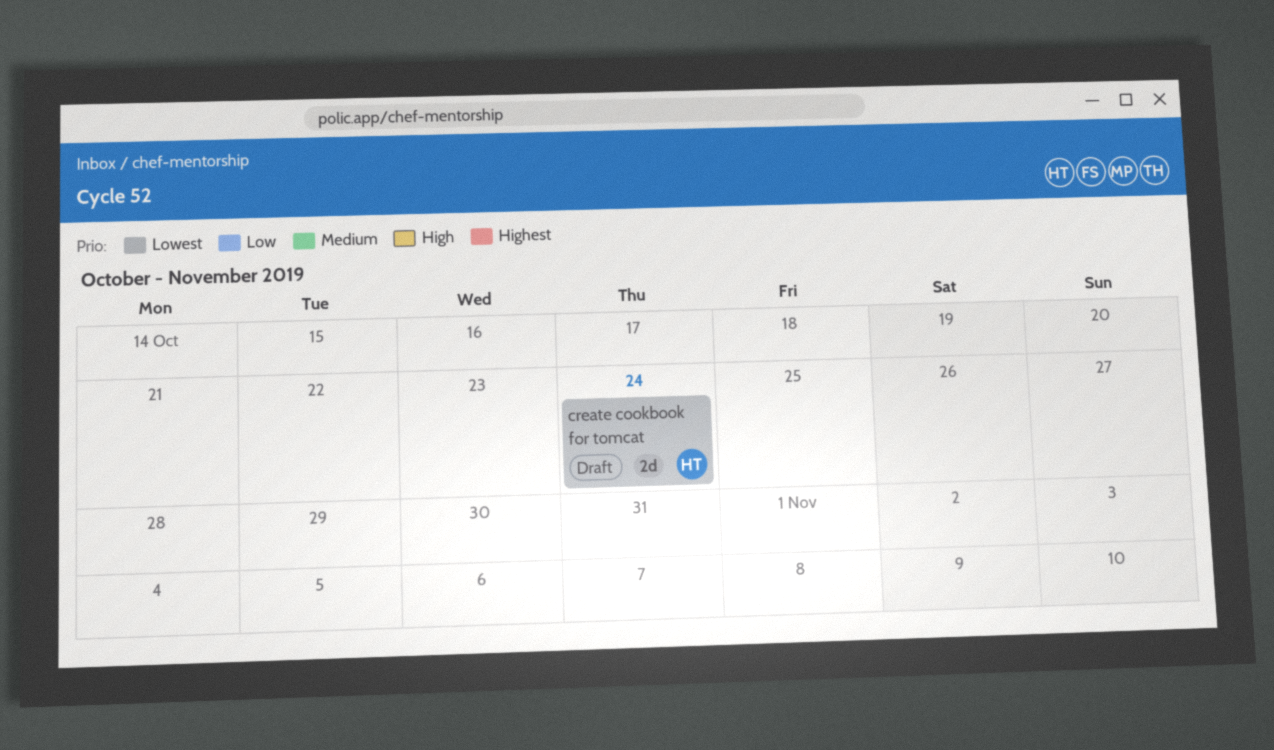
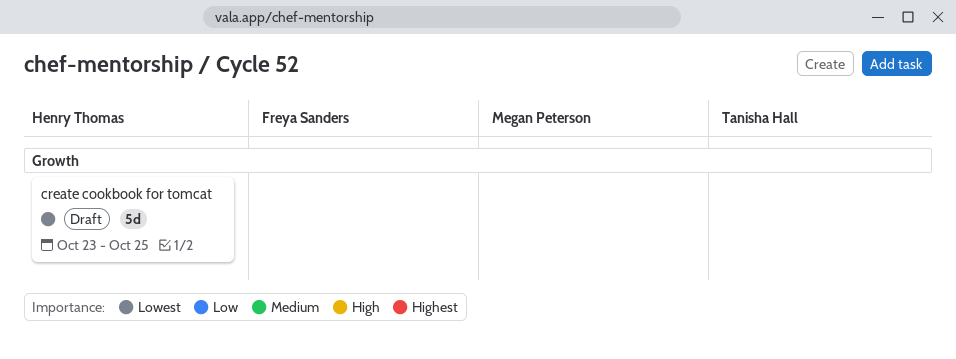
create cookbook for tomcat, estimate: 2d -> 5d
create cookbook for tomcat, due: Oct 24 -> Oct 25

